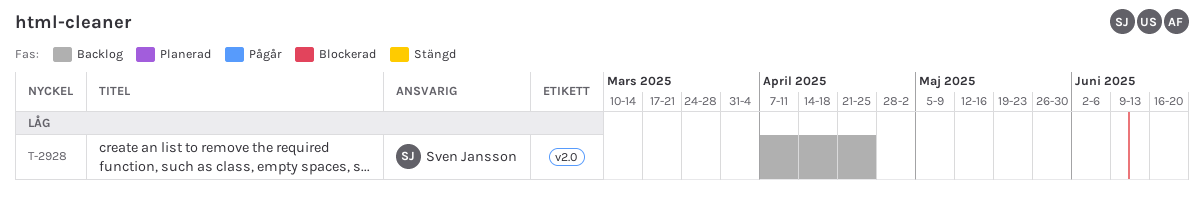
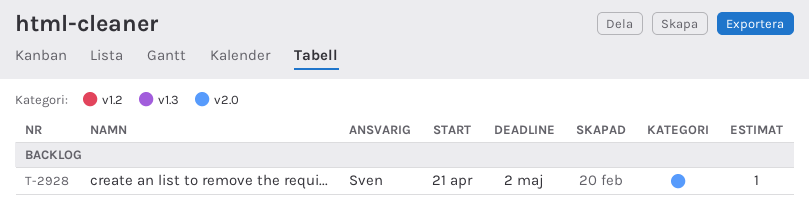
T-2928, start: Apr 7 -> Apr 21
T-2928, due: Apr 25 -> May 2

